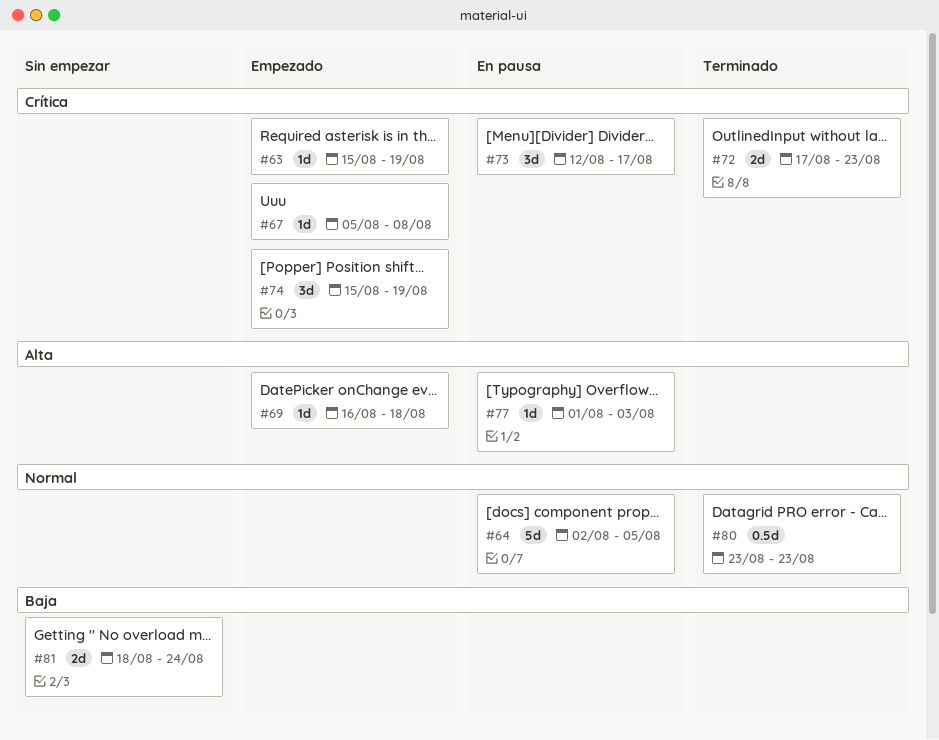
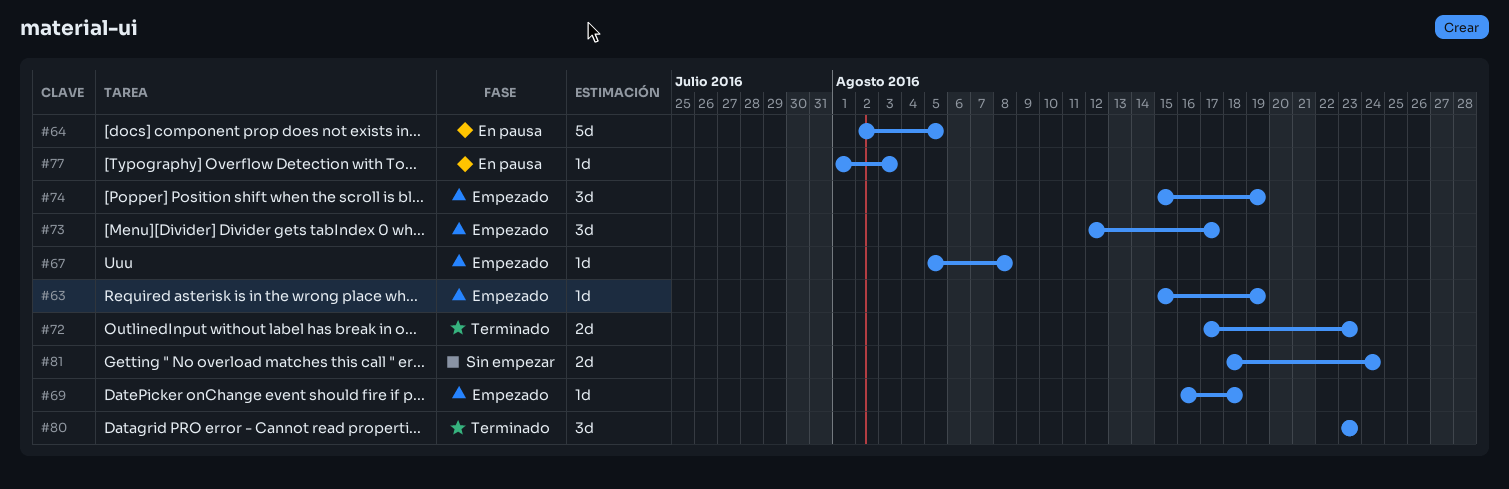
#73, status: En pausa -> Empezado
#80, estimate: 0.5d -> 3d

